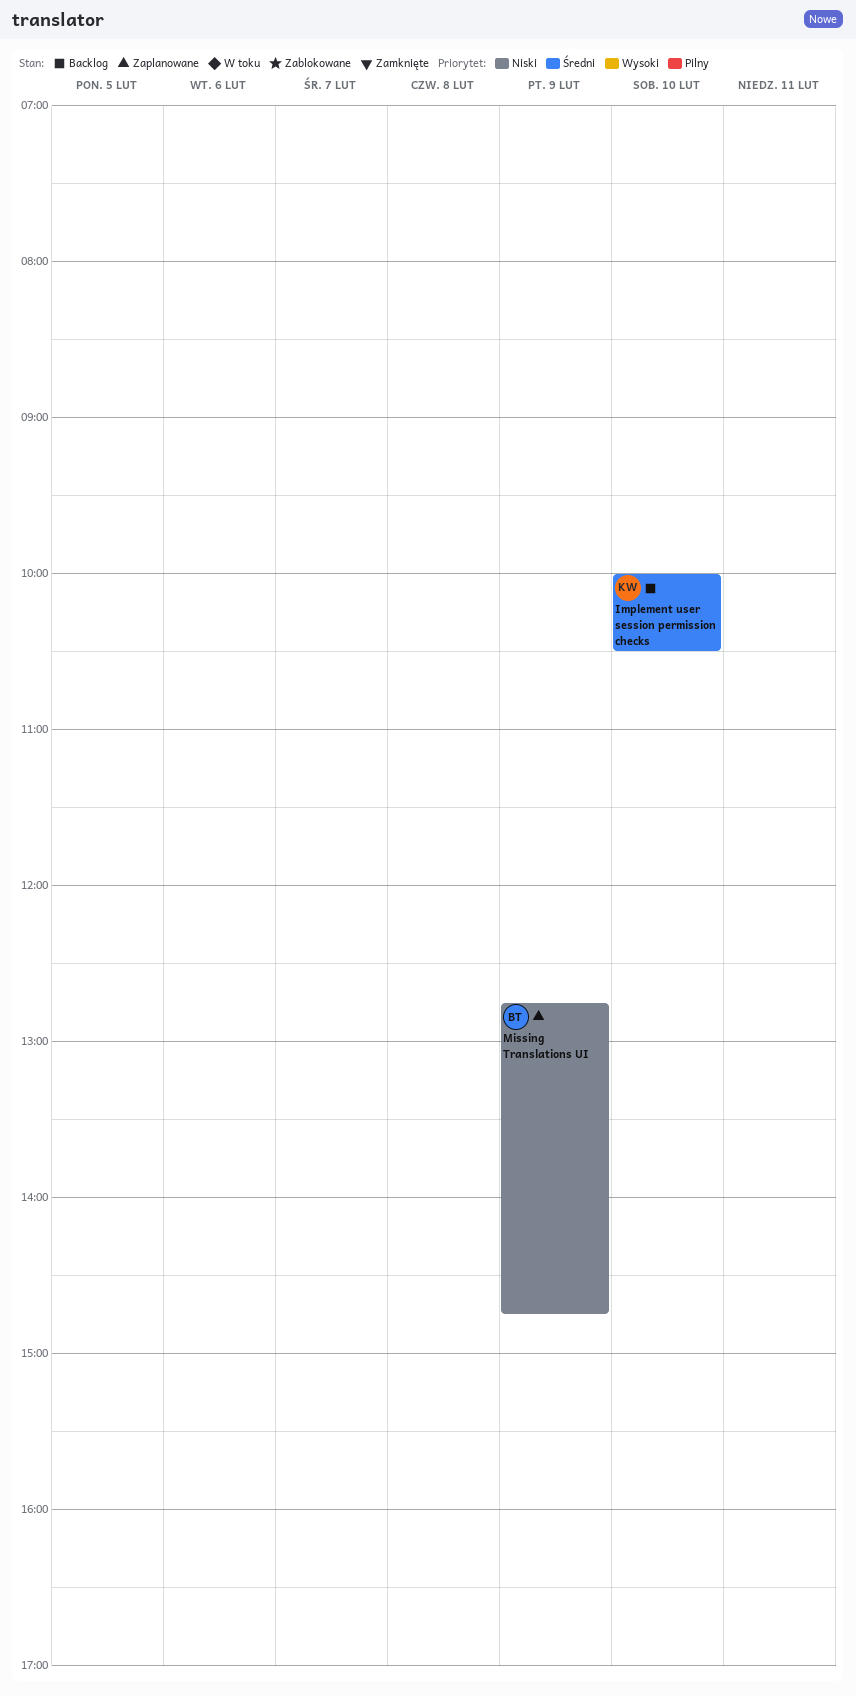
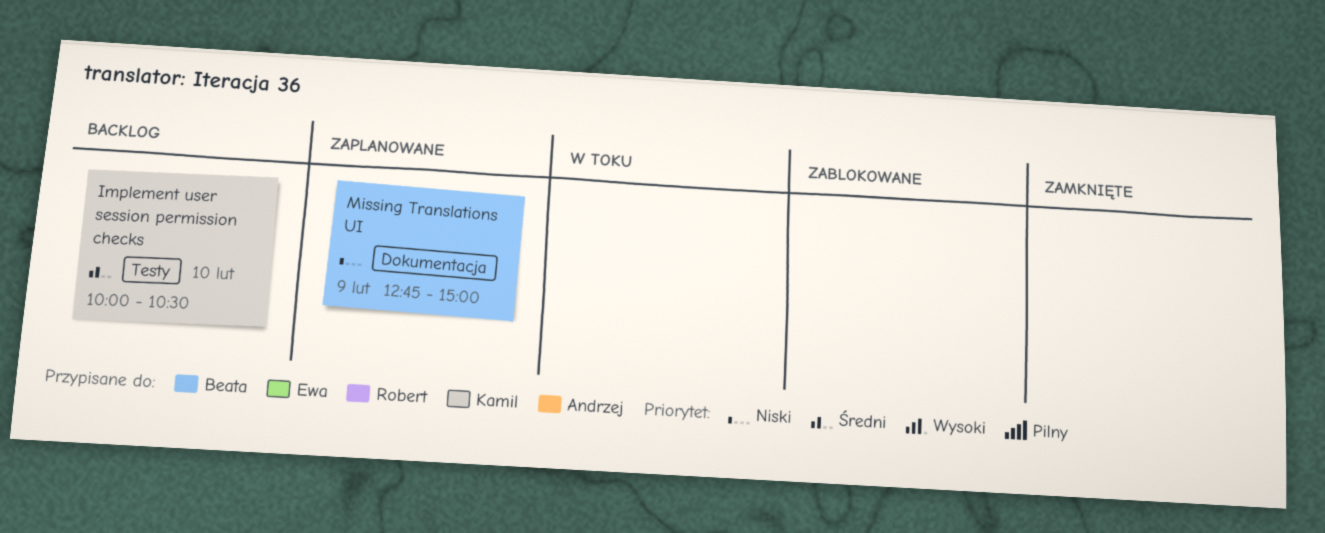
Missing Translations UI, ends: 14:45 -> 15:00

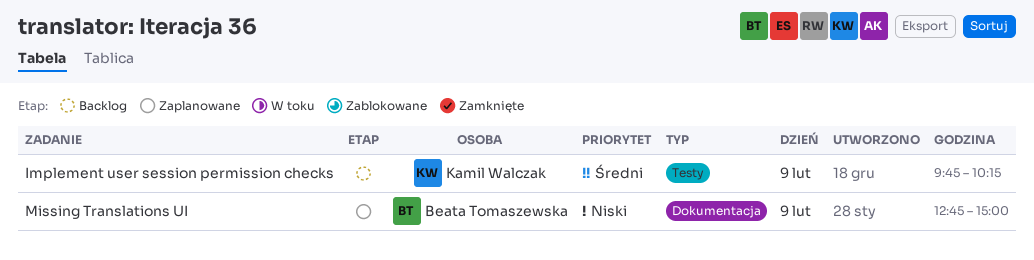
Implement user session permission checks, day: Feb 10 -> Feb 9
Implement user session permission checks, begins: 10:00 -> 09:45
Implement user session permission checks, ends: 10:30 -> 10:15

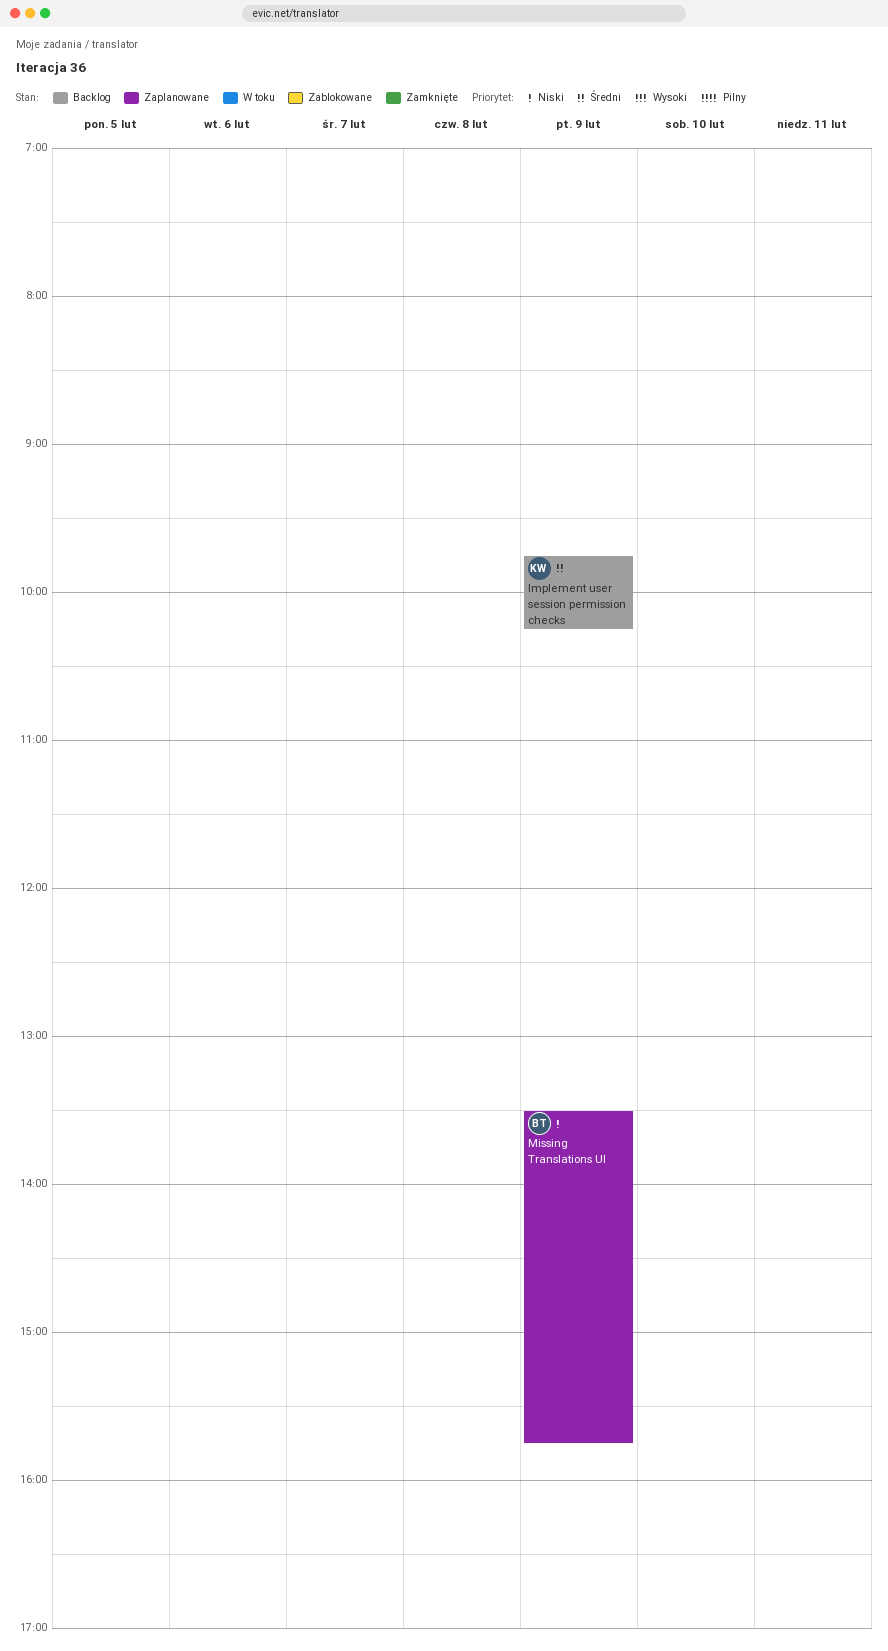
Missing Translations UI, begins: 12:45 -> 13:30
Missing Translations UI, ends: 15:00 -> 15:45

